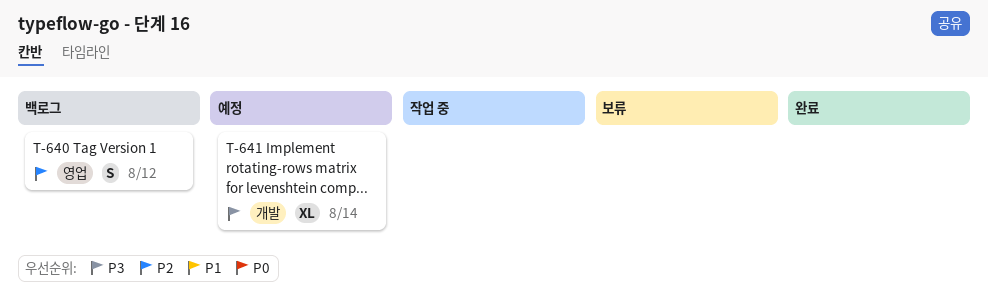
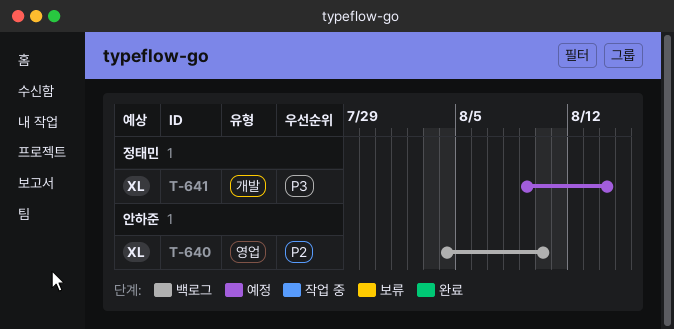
T-640, estimate: S -> XL
T-640, due: Aug 12 -> Aug 10

